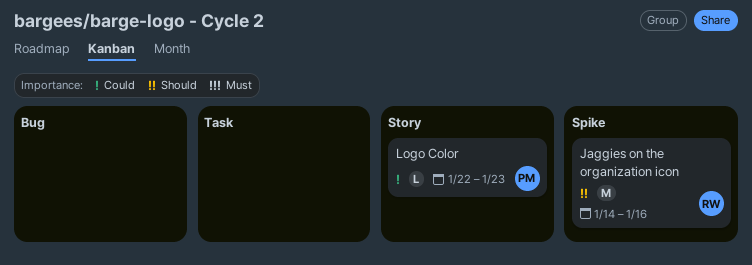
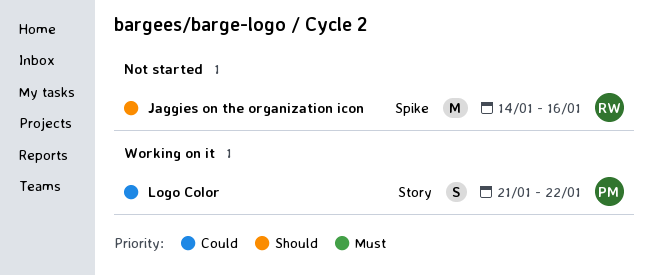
Logo Color, estimate: L -> S
Logo Color, start: Jan 22 -> Jan 21
Logo Color, due: Jan 23 -> Jan 22

